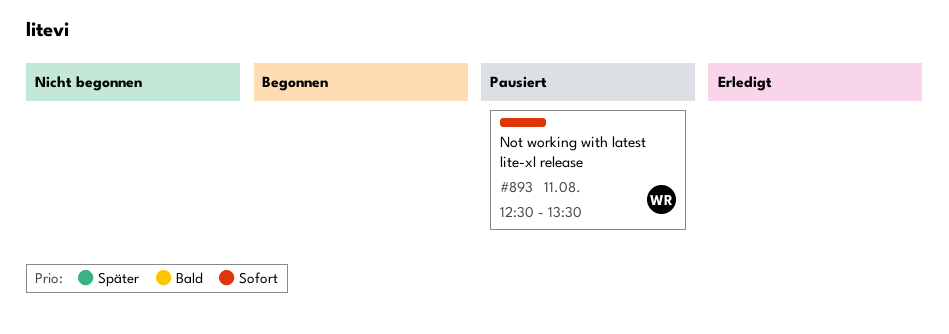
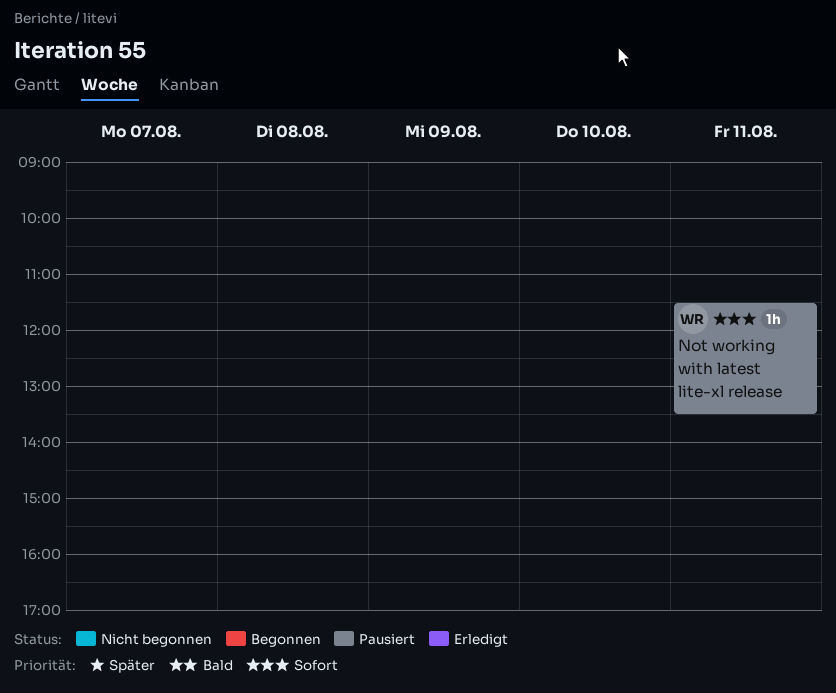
Not working with latest lite-xl release, begins: 12:30 -> 11:30

